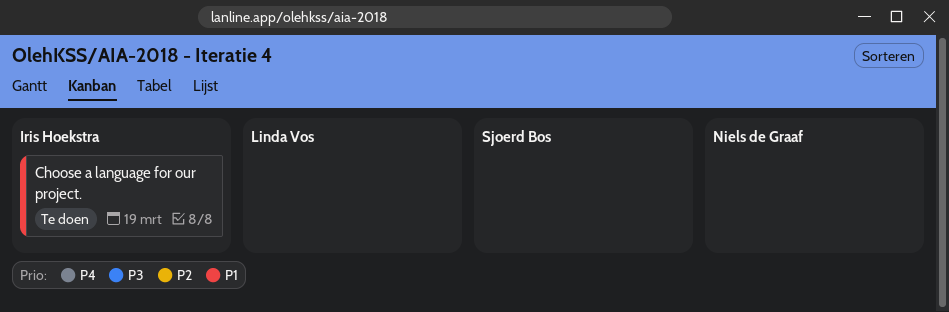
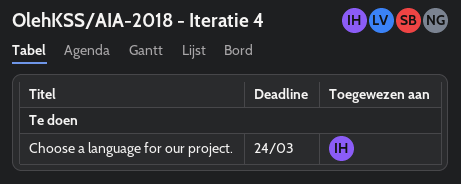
Choose a language for our project., due: Mar 19 -> Mar 24

